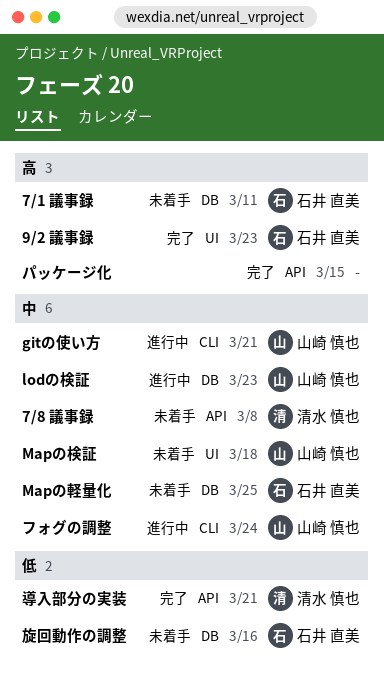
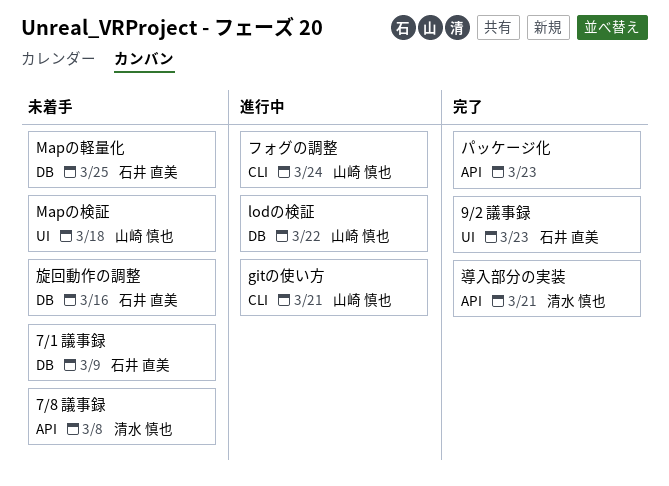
7/1 議事録, due: Mar 11 -> Mar 9
lodの検証, due: Mar 23 -> Mar 22
パッケージ化, due: Mar 15 -> Mar 23

